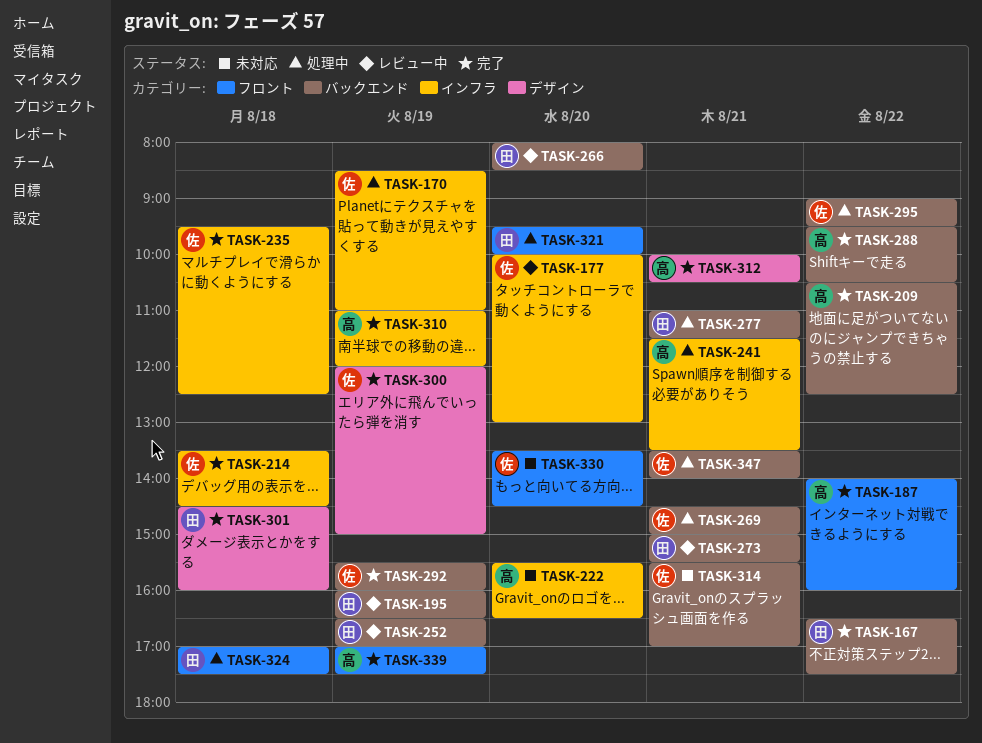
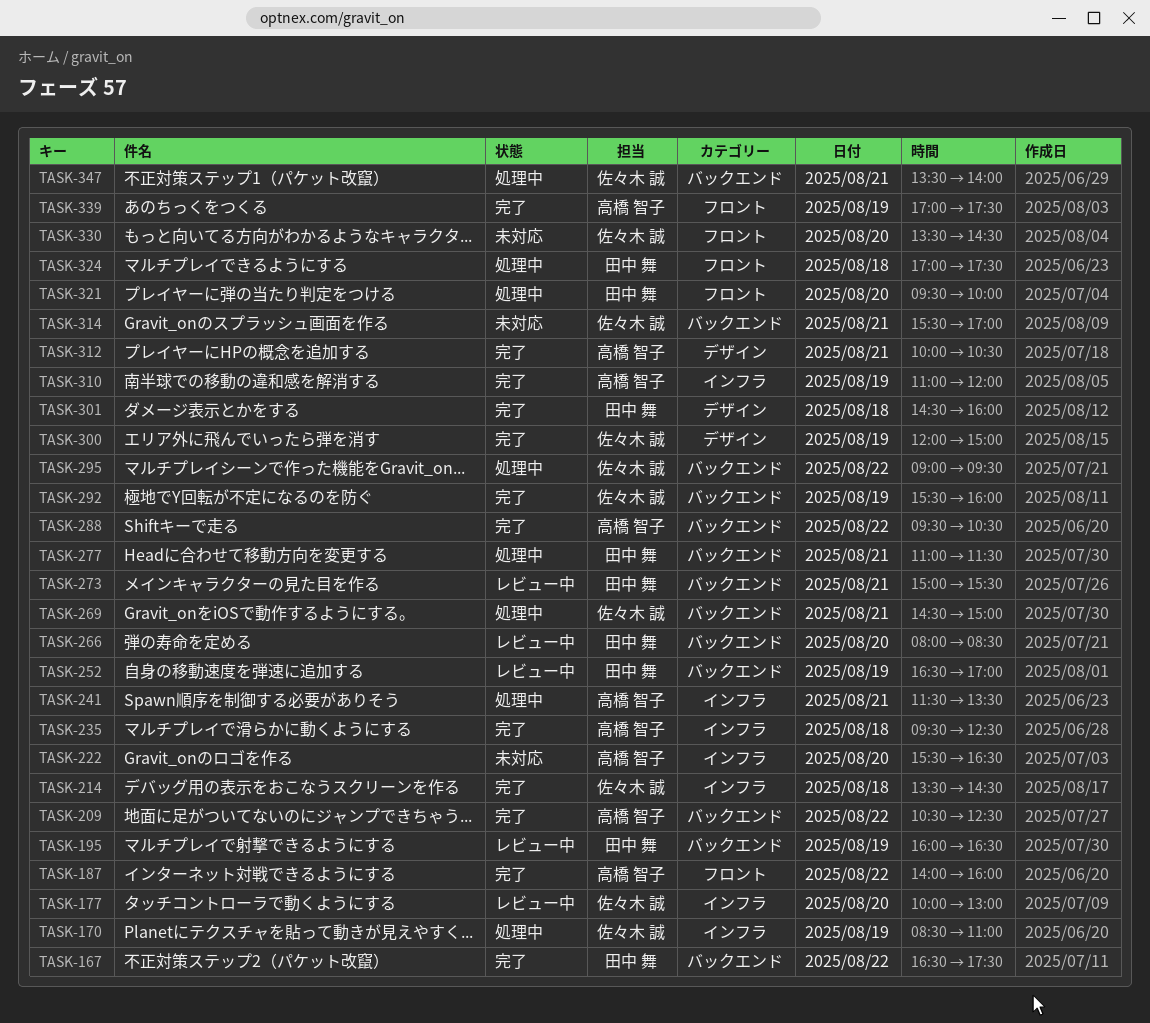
TASK-235, owner: 佐々木 誠 -> 高橋 智子

